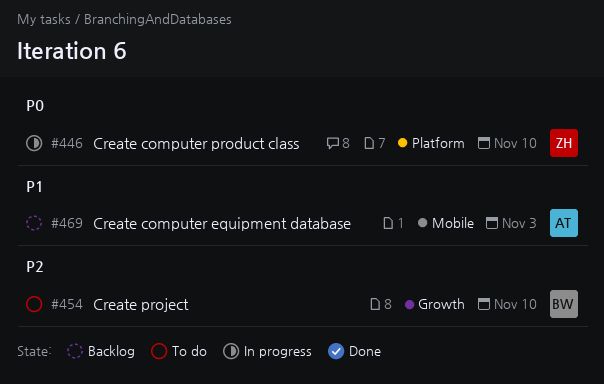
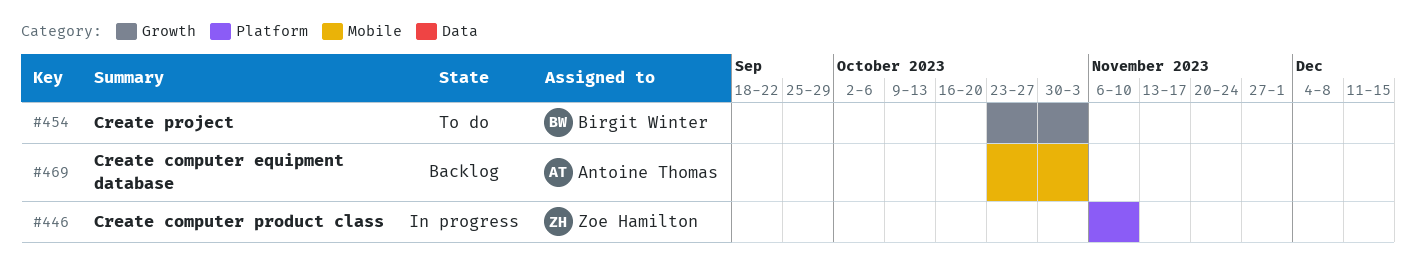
#454, due: Nov 10 -> Nov 3

